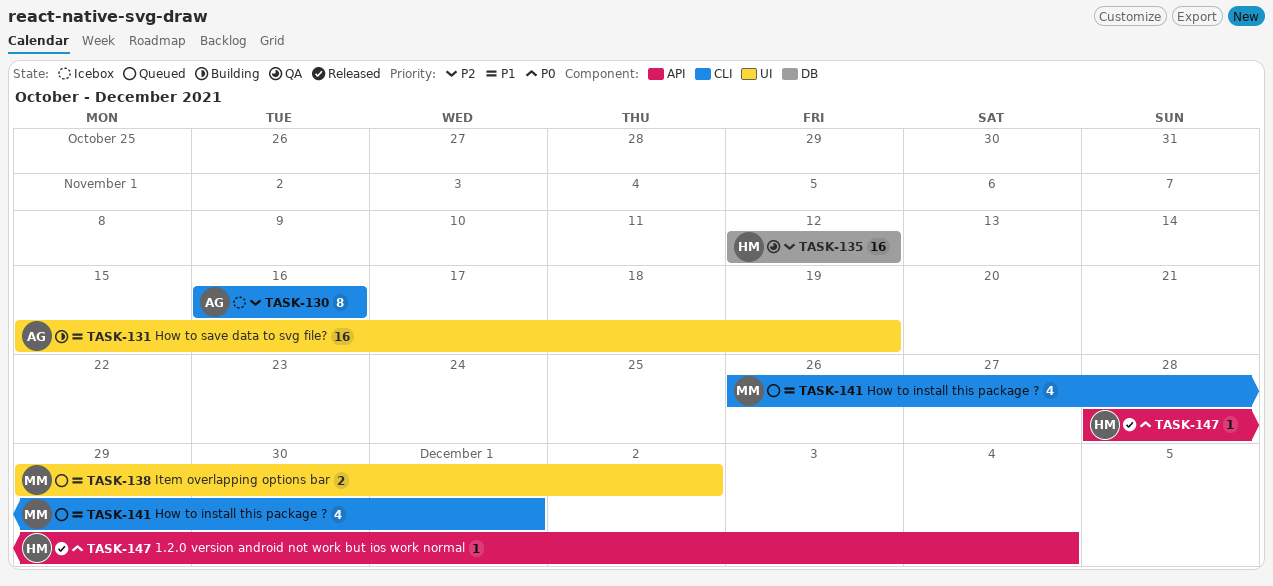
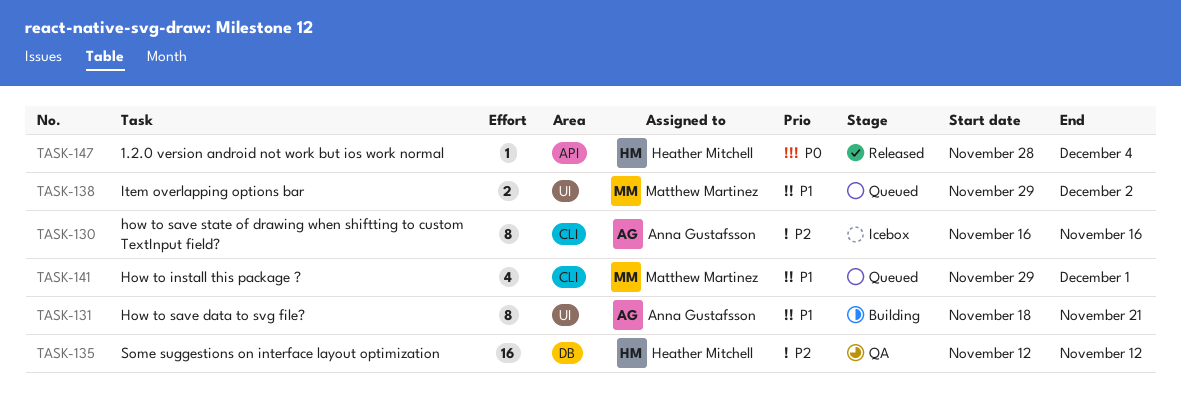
TASK-131, estimate: 16 -> 8
TASK-131, start: Nov 15 -> Nov 18
TASK-131, due: Nov 19 -> Nov 21
TASK-141, start: Nov 26 -> Nov 29

